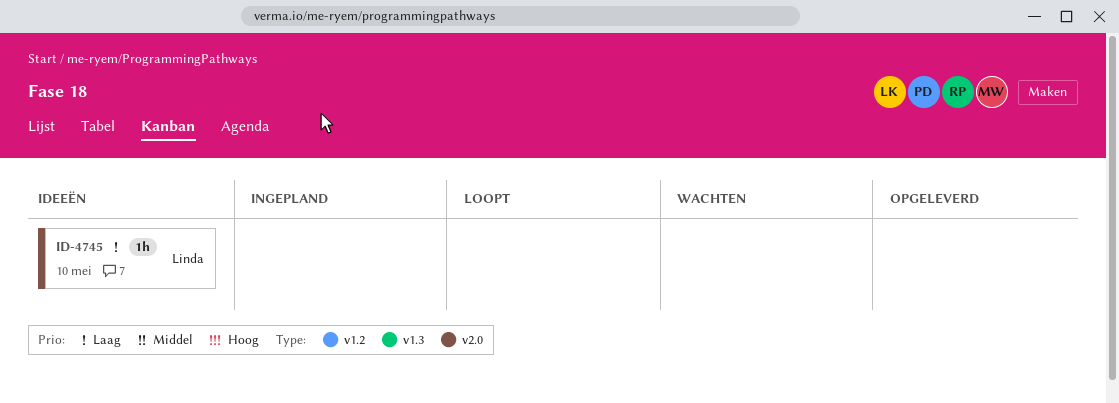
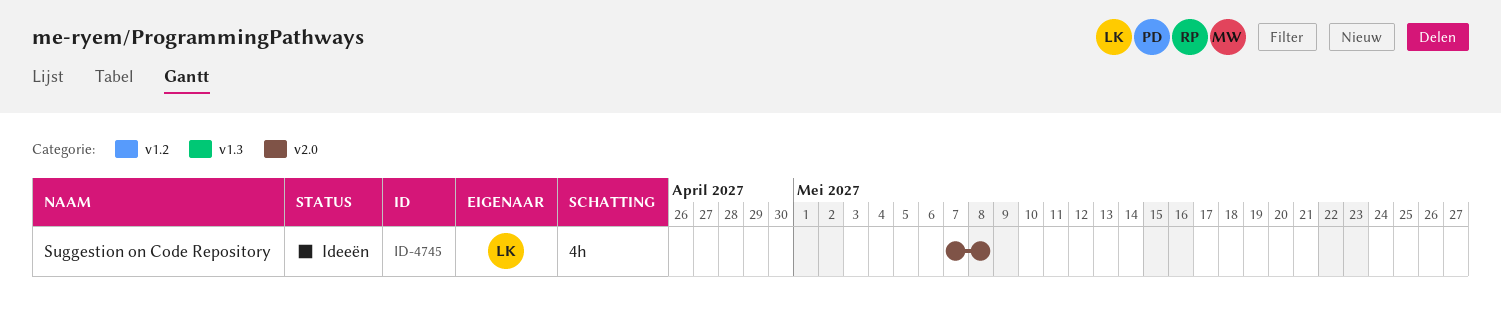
ID-4745, estimate: 1h -> 4h
ID-4745, due: May 10 -> May 8

